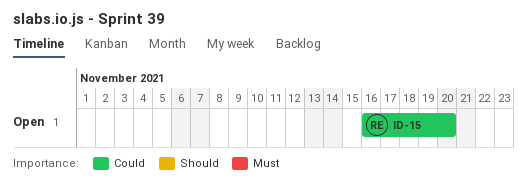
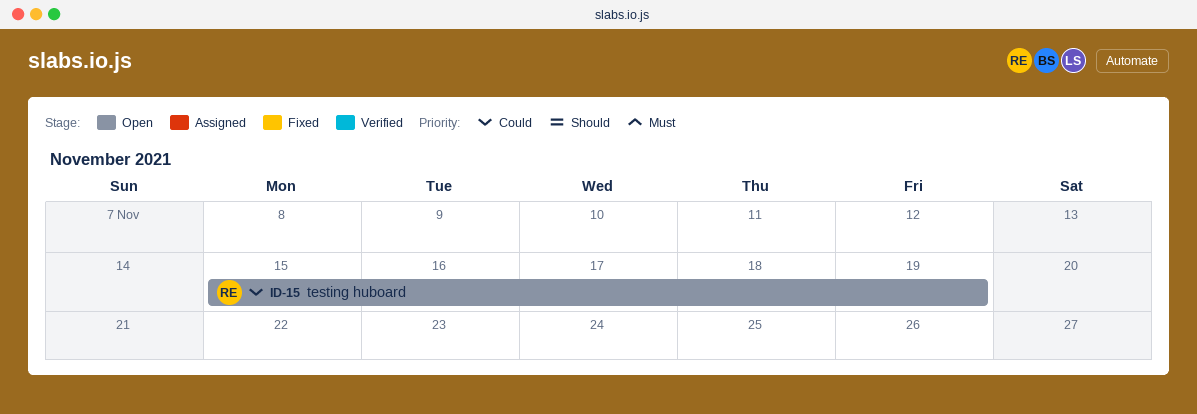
ID-15, start: Nov 16 -> Nov 15
ID-15, due: Nov 20 -> Nov 19

